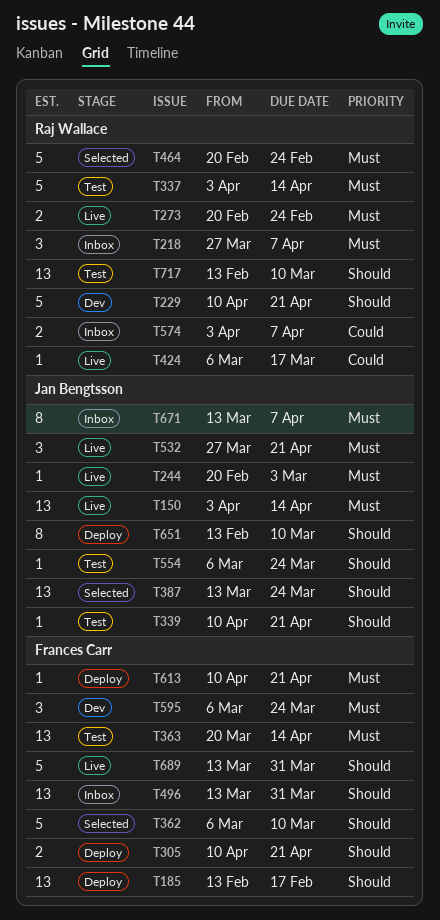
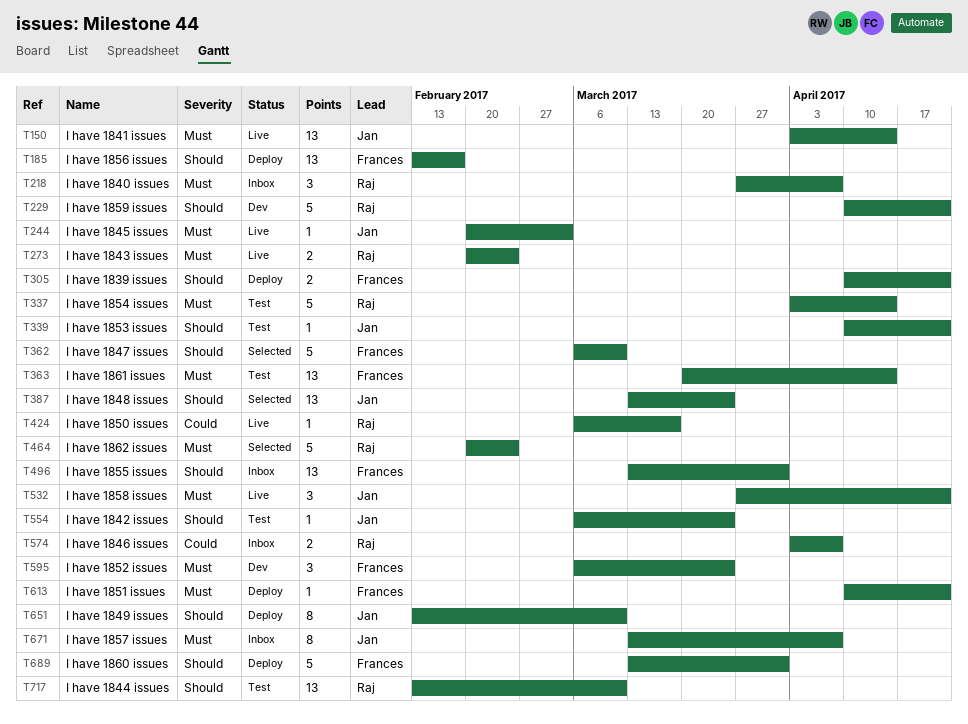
T689, status: Live -> Deploy

